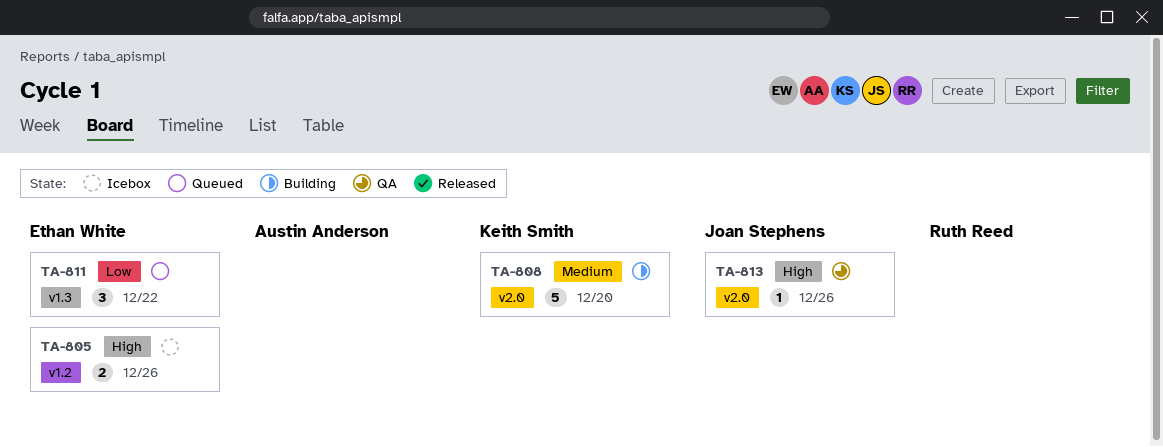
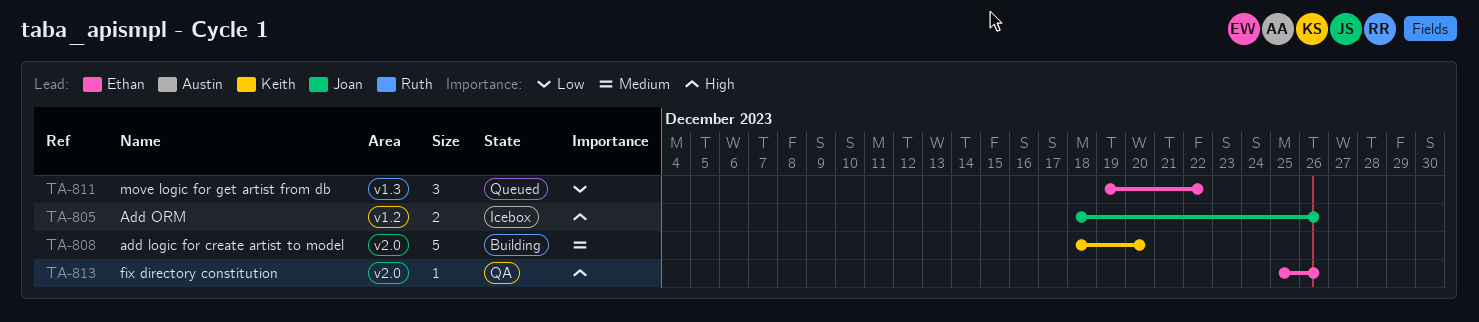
TA-805, owner: Ethan White -> Joan Stephens
TA-813, owner: Joan Stephens -> Ethan White

